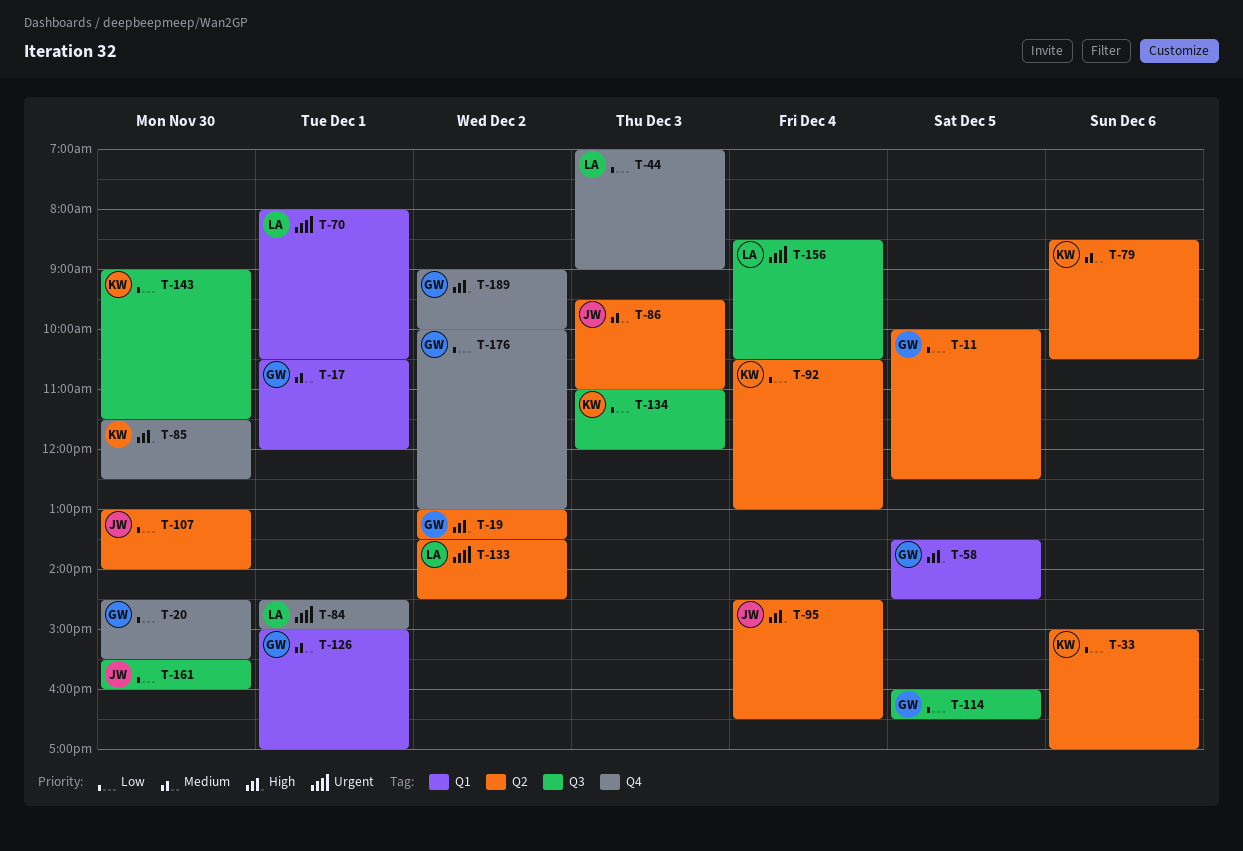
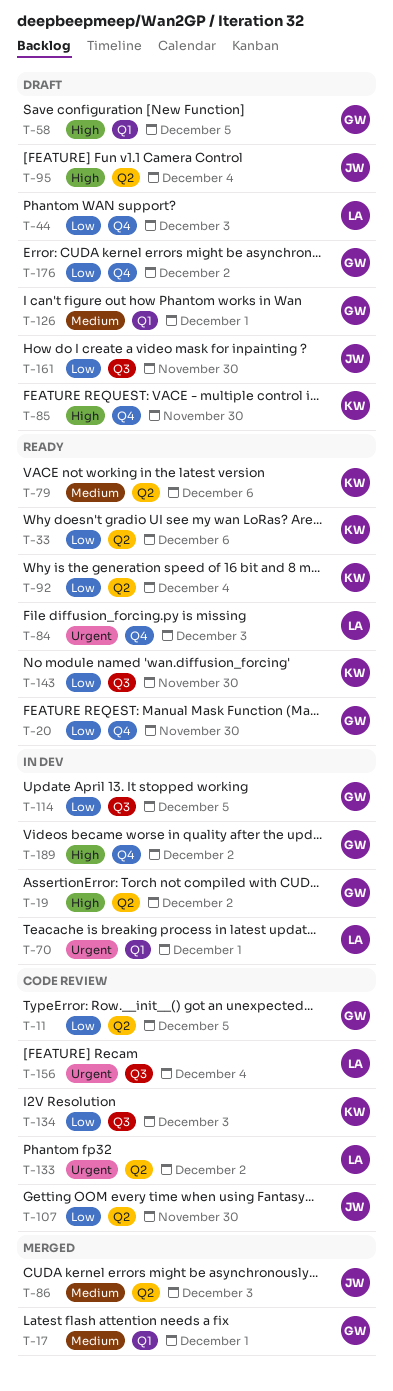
T-84, day: Dec 1 -> Dec 3

